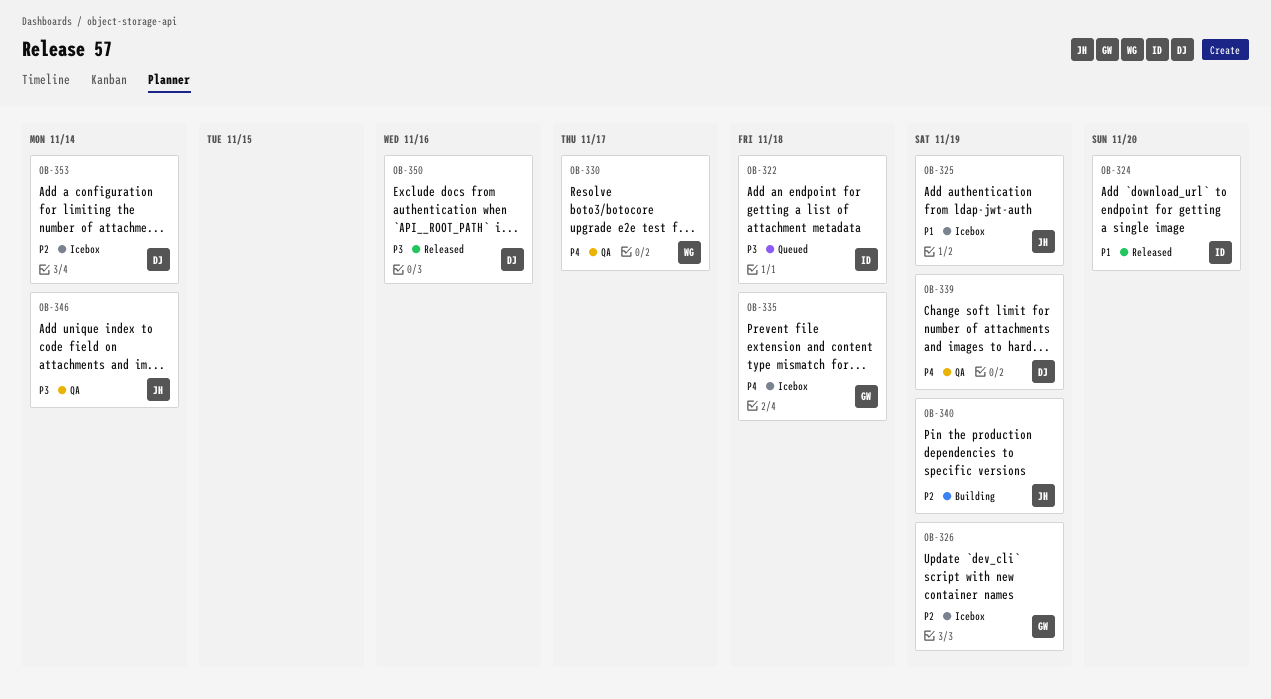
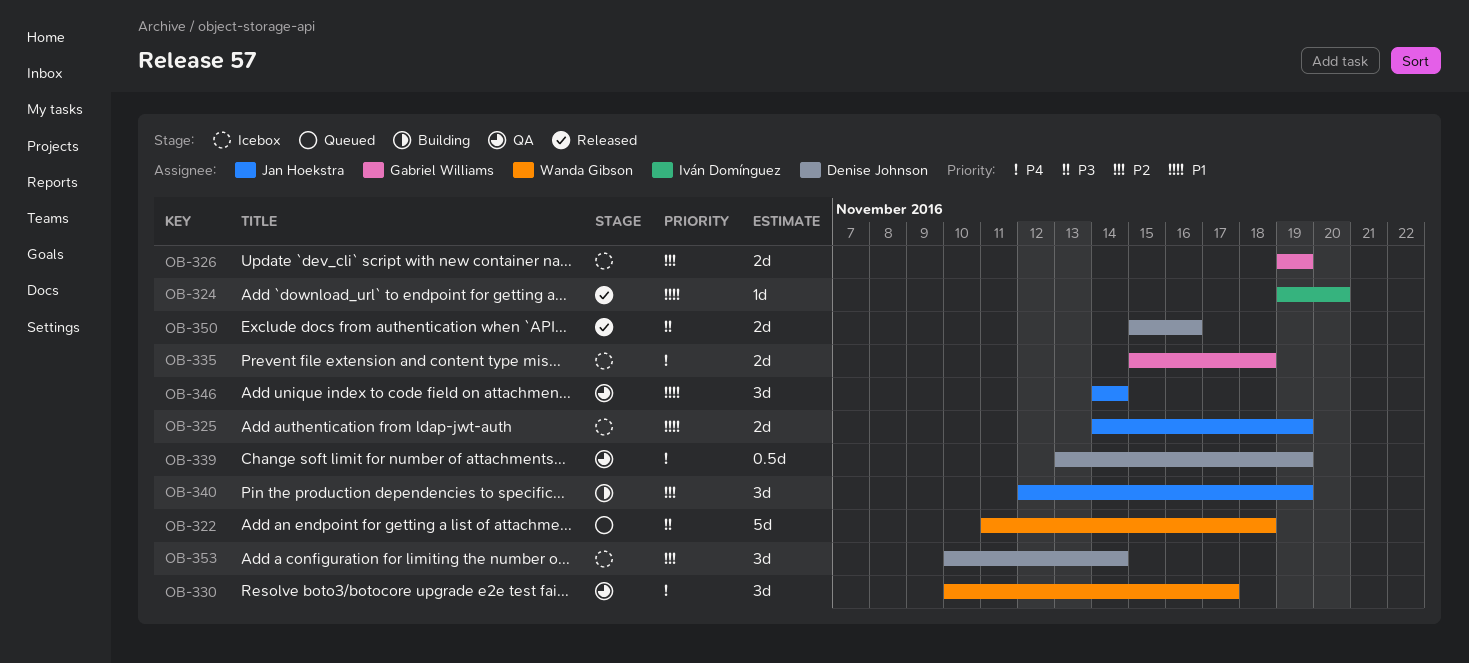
OB-322, owner: Iván Domínguez -> Wanda Gibson
OB-346, priority: P3 -> P1

